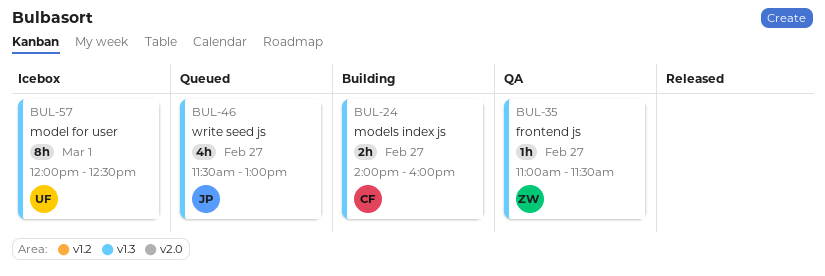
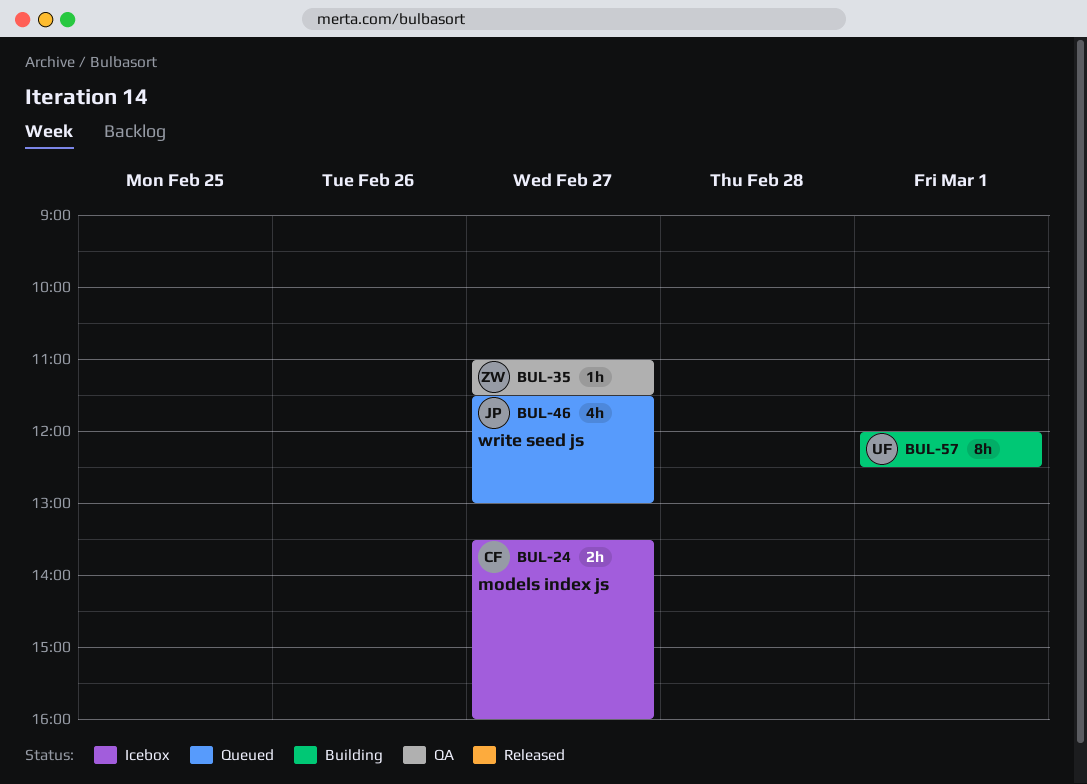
BUL-24, status: Building -> Icebox
BUL-24, begins: 14:00 -> 13:30
BUL-57, status: Icebox -> Building

